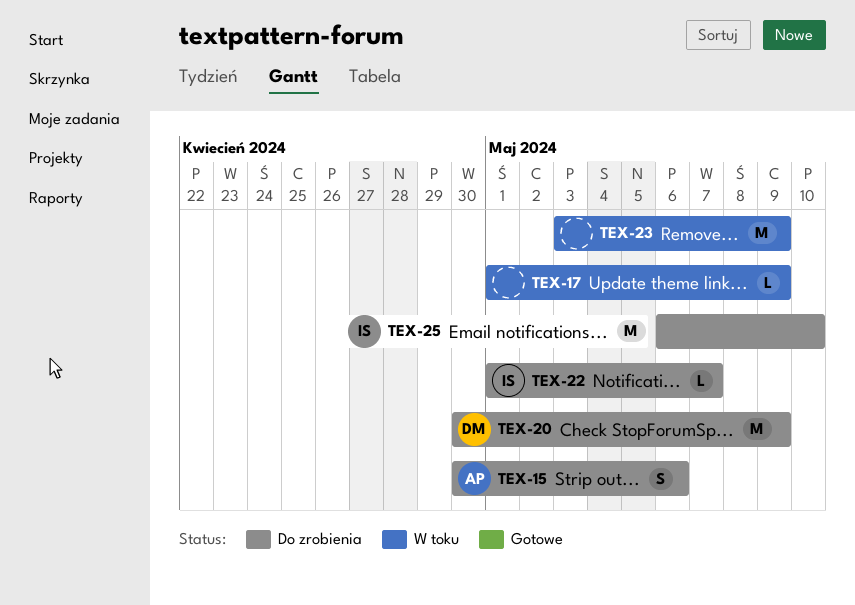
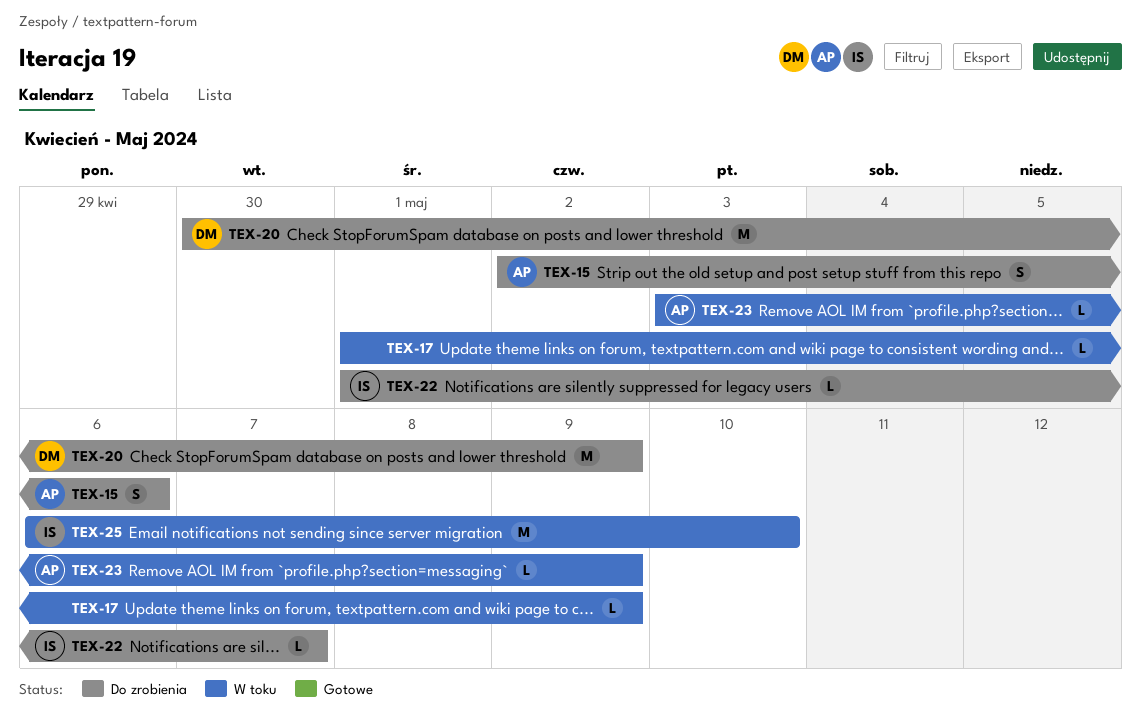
TEX-15, start: Apr 30 -> May 2
TEX-23, owner: none -> AP
TEX-23, estimate: M -> L
TEX-25, status: Do zrobienia -> W toku

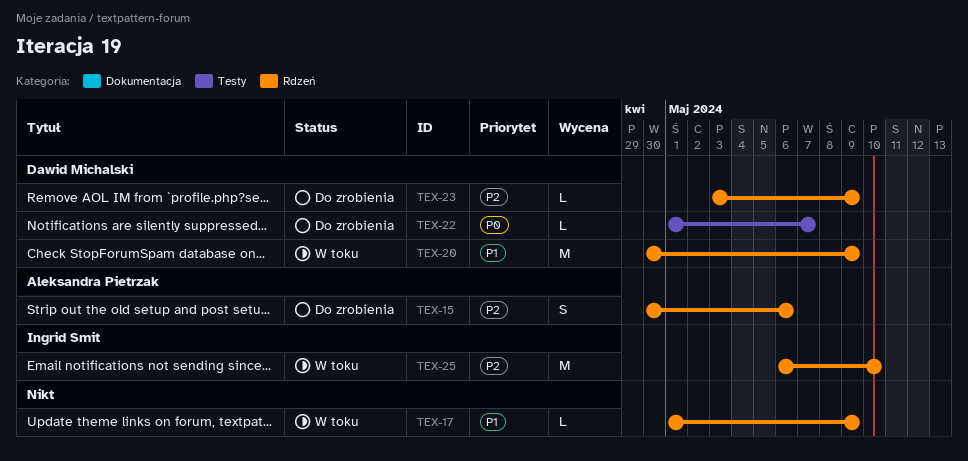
TEX-15, start: May 2 -> Apr 30
TEX-20, status: Do zrobienia -> W toku
TEX-22, owner: Ingrid Smit -> Dawid Michalski
TEX-23, status: W toku -> Do zrobienia
TEX-23, owner: Aleksandra Pietrzak -> Dawid Michalski

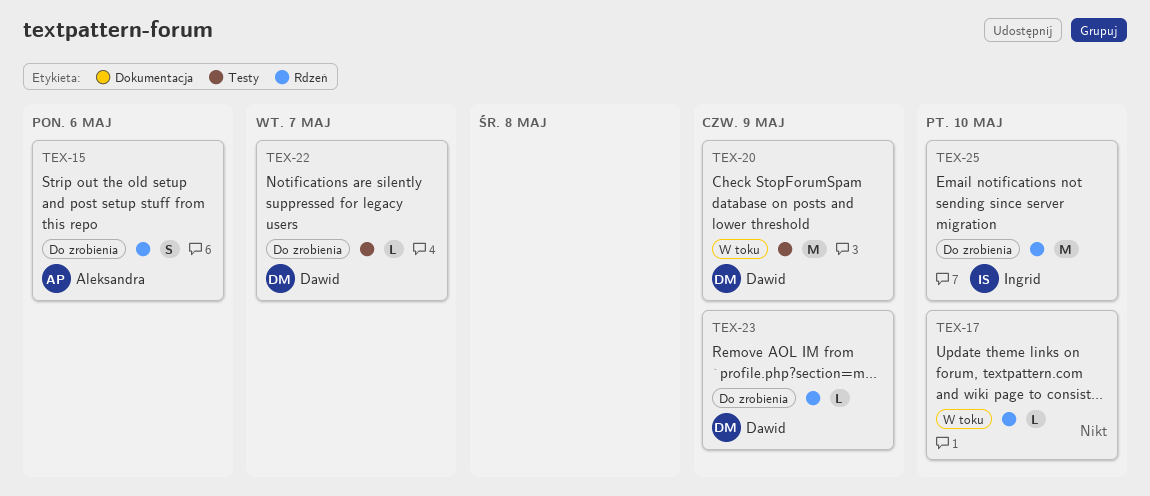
TEX-17, due: May 9 -> May 10
TEX-20, label: Rdzeń -> Testy
TEX-25, status: W toku -> Do zrobienia

